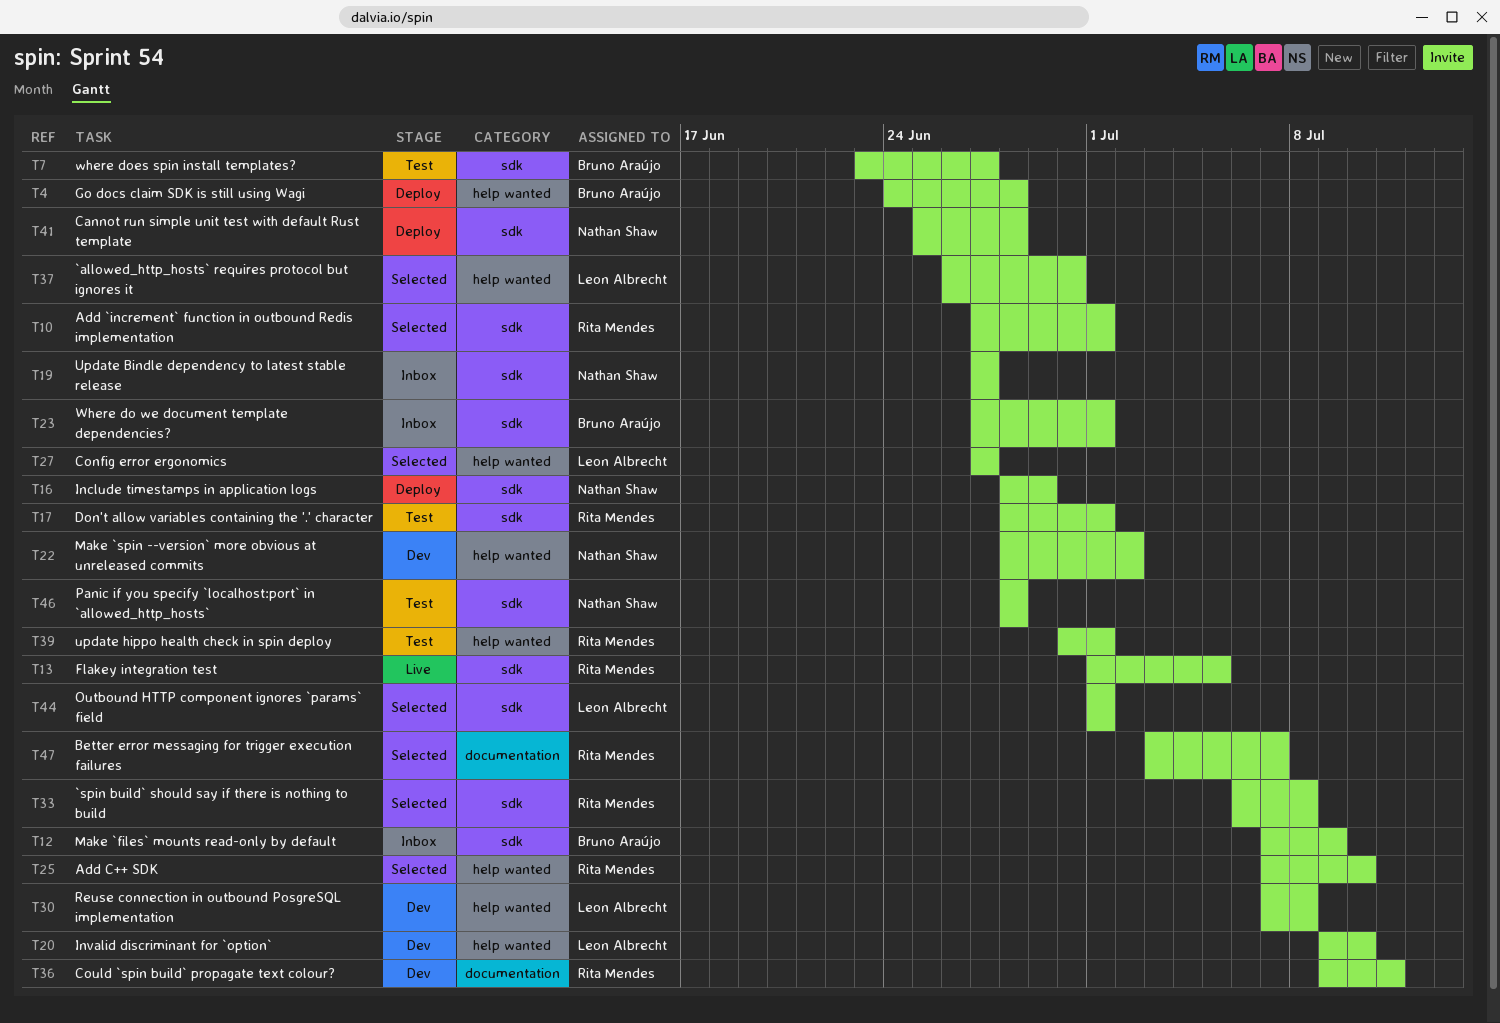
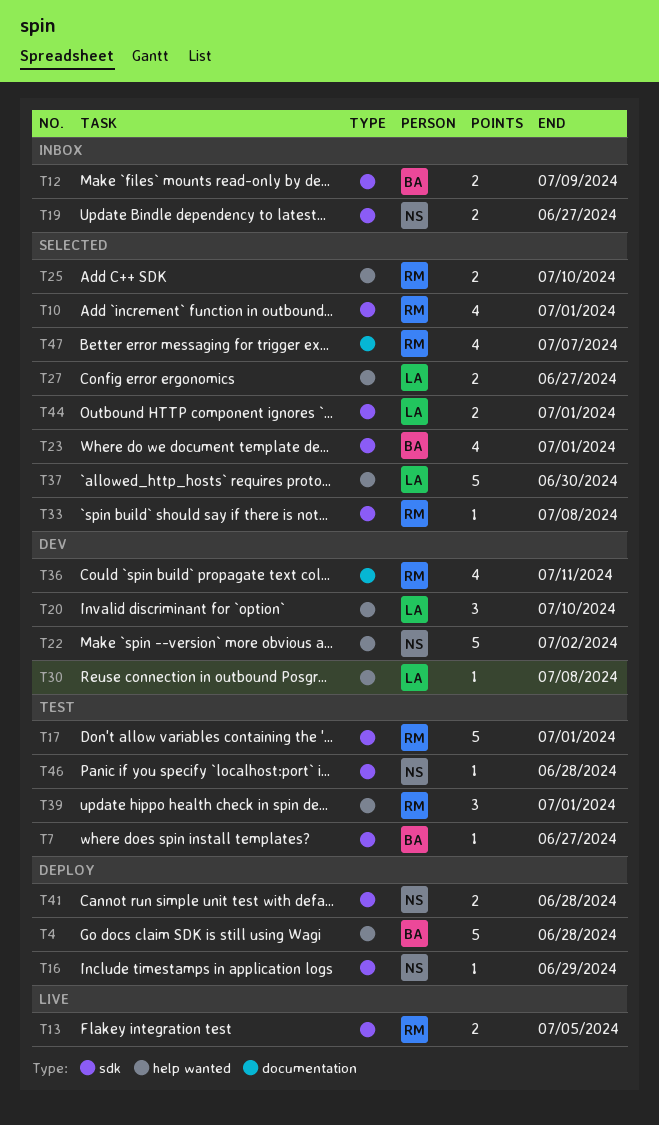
T23, status: Inbox -> Selected

